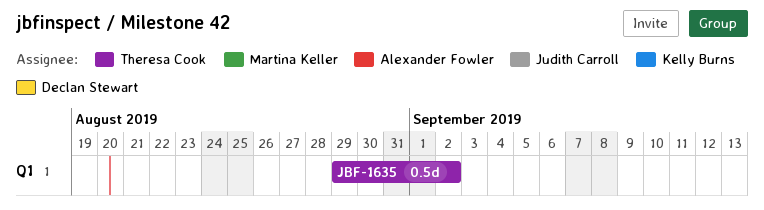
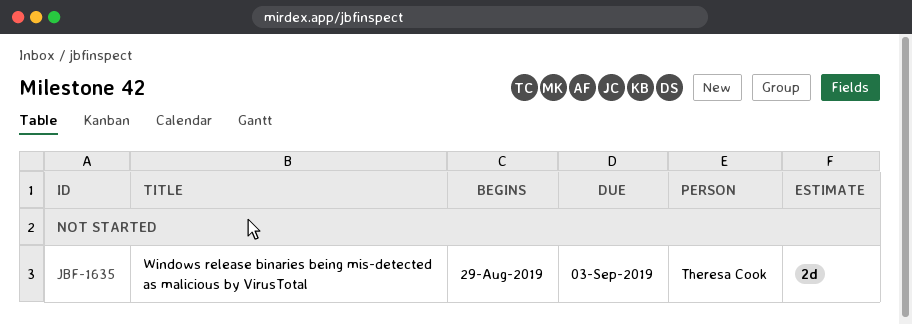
JBF-1635, estimate: 0.5d -> 2d
JBF-1635, due: Sep 2 -> Sep 3

